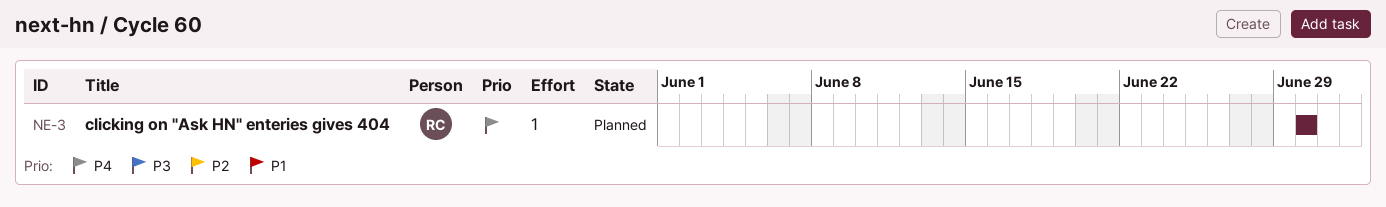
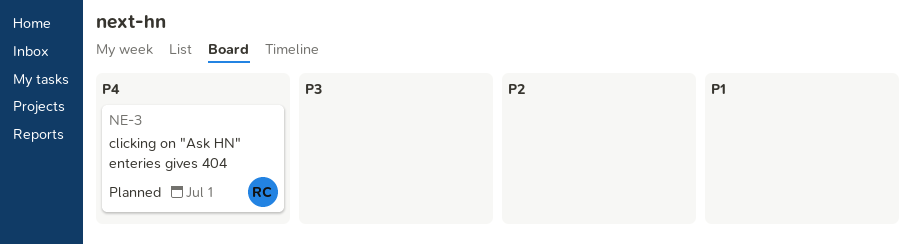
NE-3, due: Jun 30 -> Jul 1

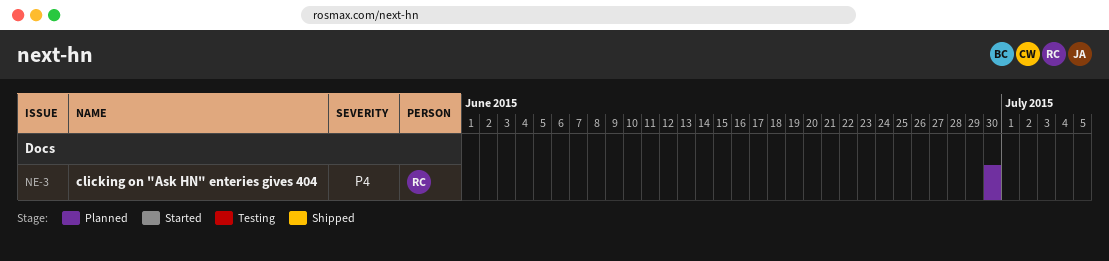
NE-3, due: Jul 1 -> Jun 30

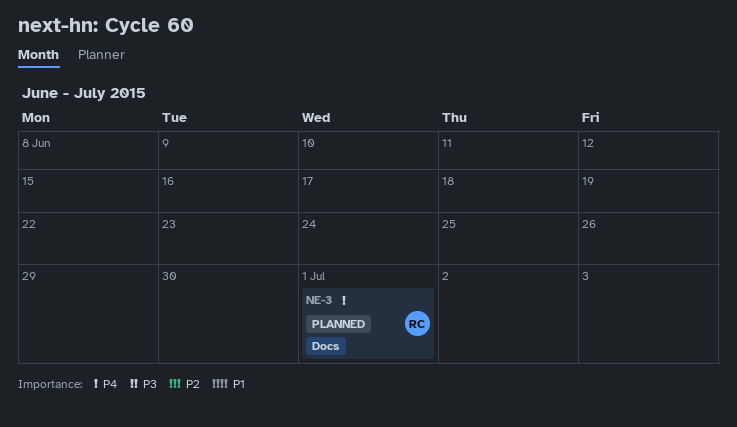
NE-3, due: Jun 30 -> Jul 1

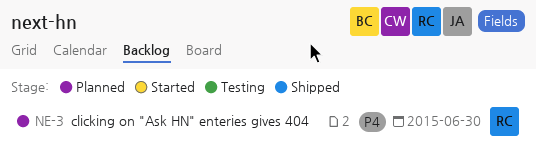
NE-3, due: Jul 1 -> Jun 30

